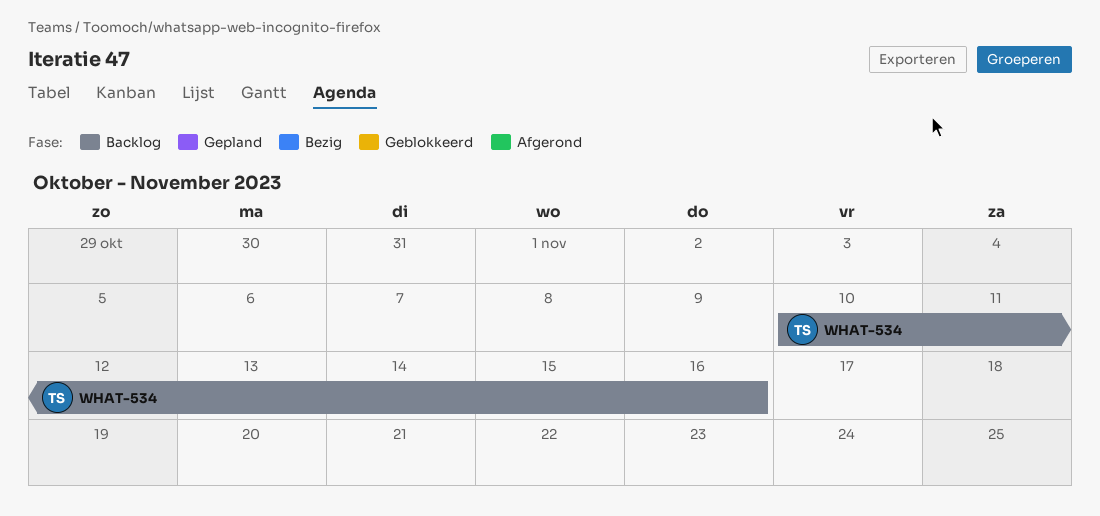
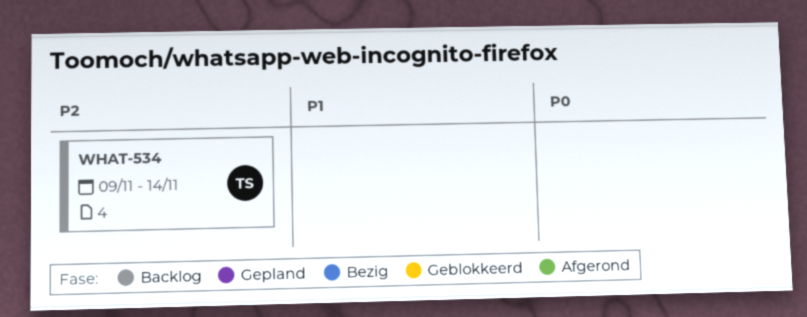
WHAT-534, start: Nov 10 -> Nov 9
WHAT-534, due: Nov 16 -> Nov 14

